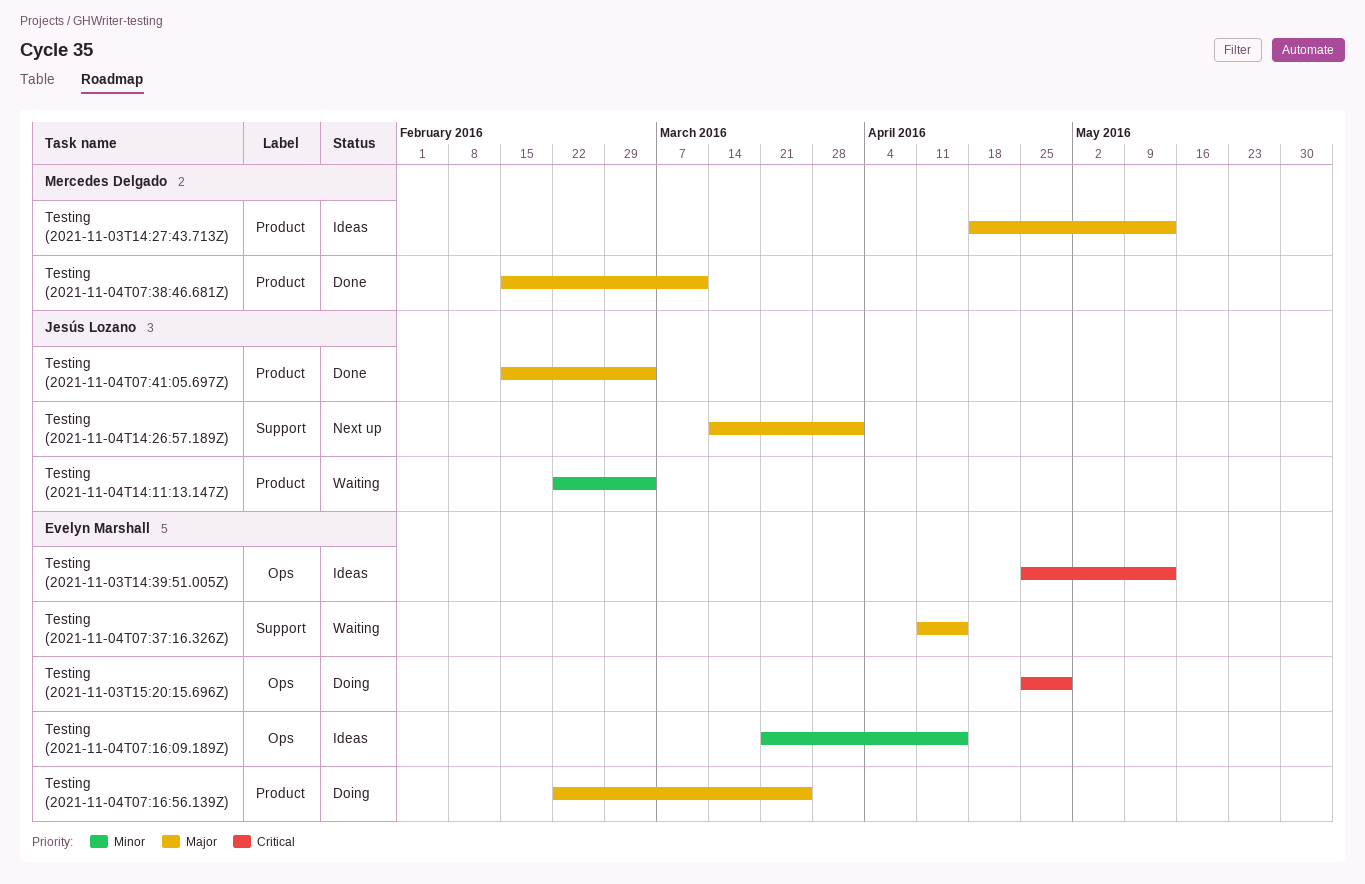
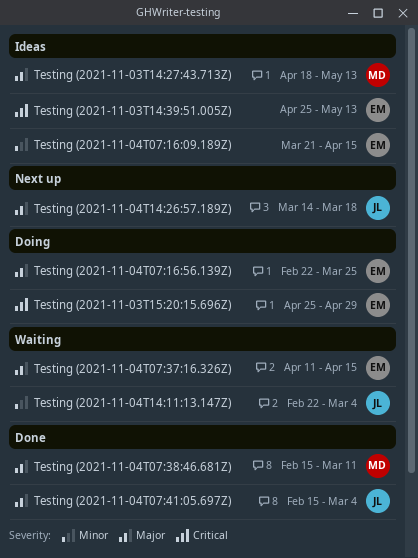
Testing (2021-11-04T14:26:57.189Z), due: Apr 1 -> Mar 18

